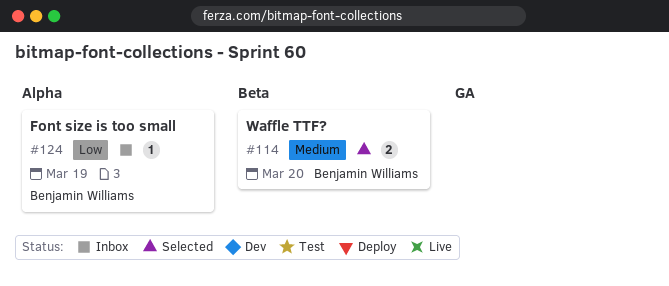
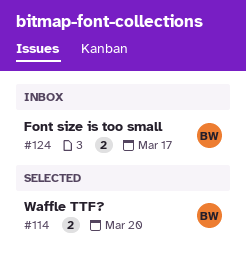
#124, estimate: 1 -> 2
#124, due: Mar 19 -> Mar 17

